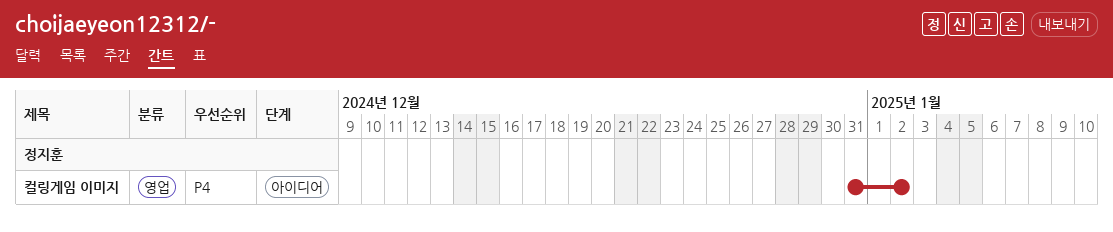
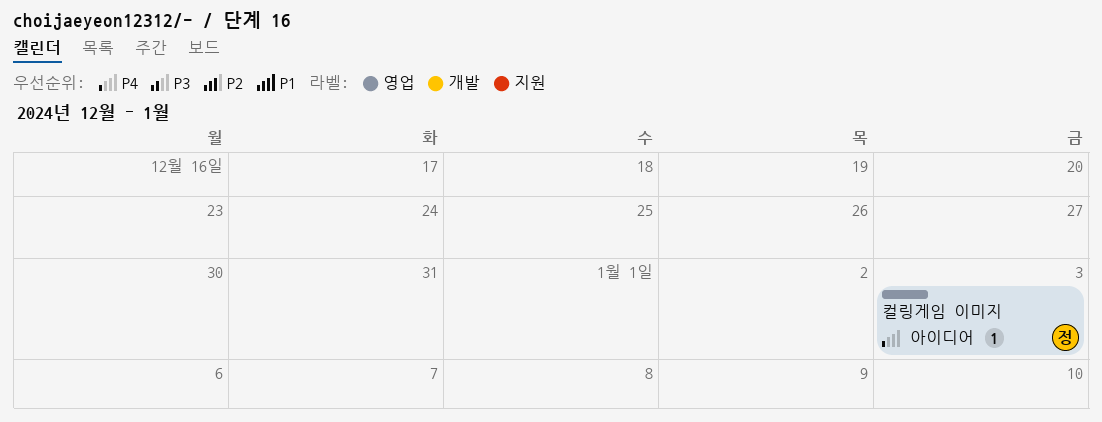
컬링게임 이미지, due: Jan 2 -> Jan 3

